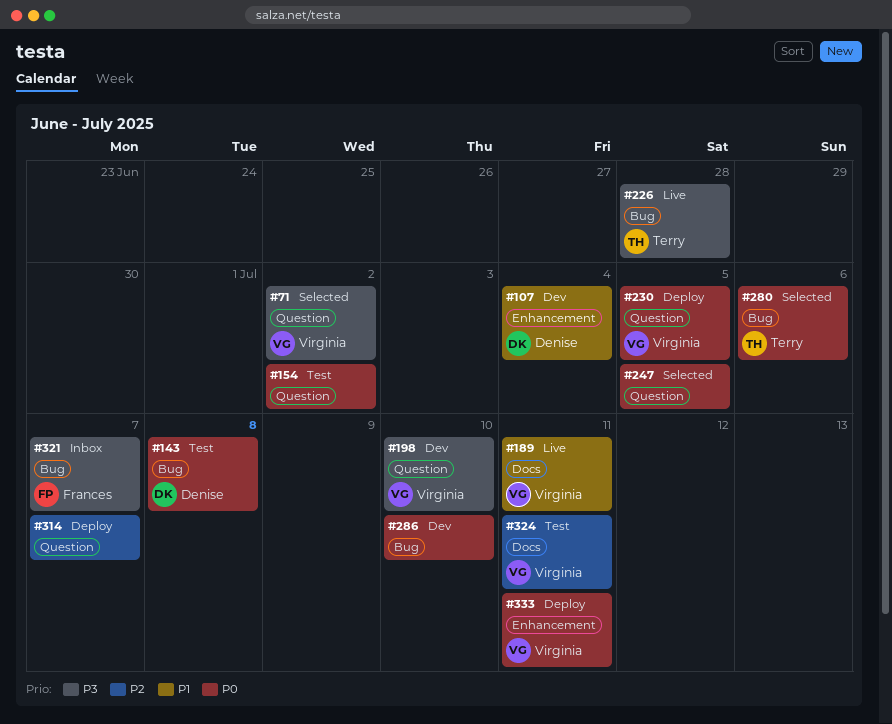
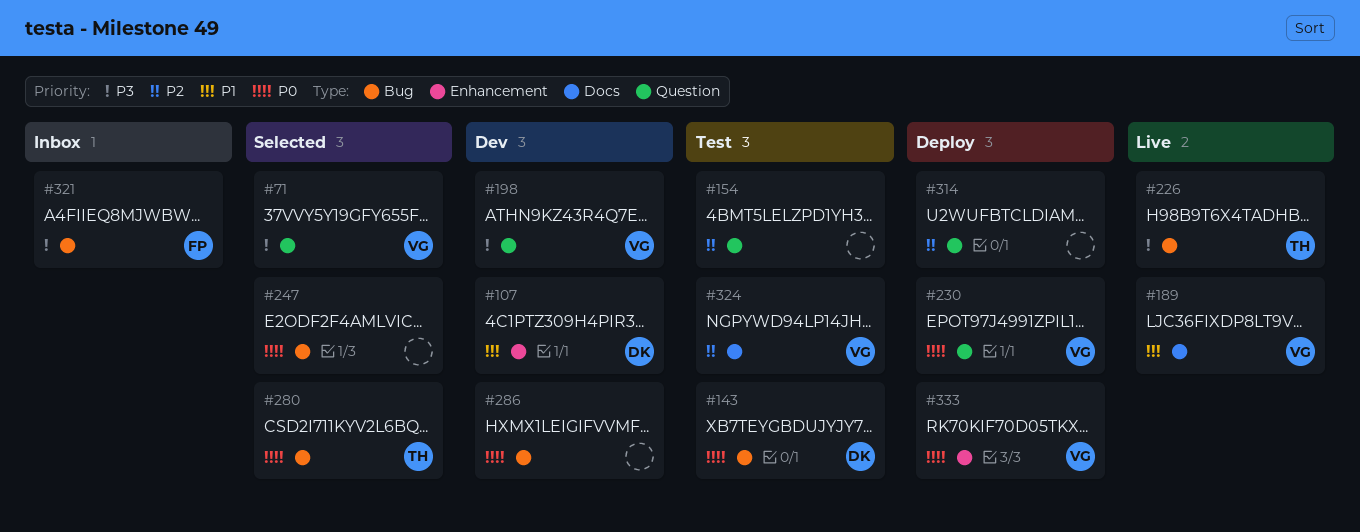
#154, priority: P0 -> P2
#247, label: Question -> Bug

